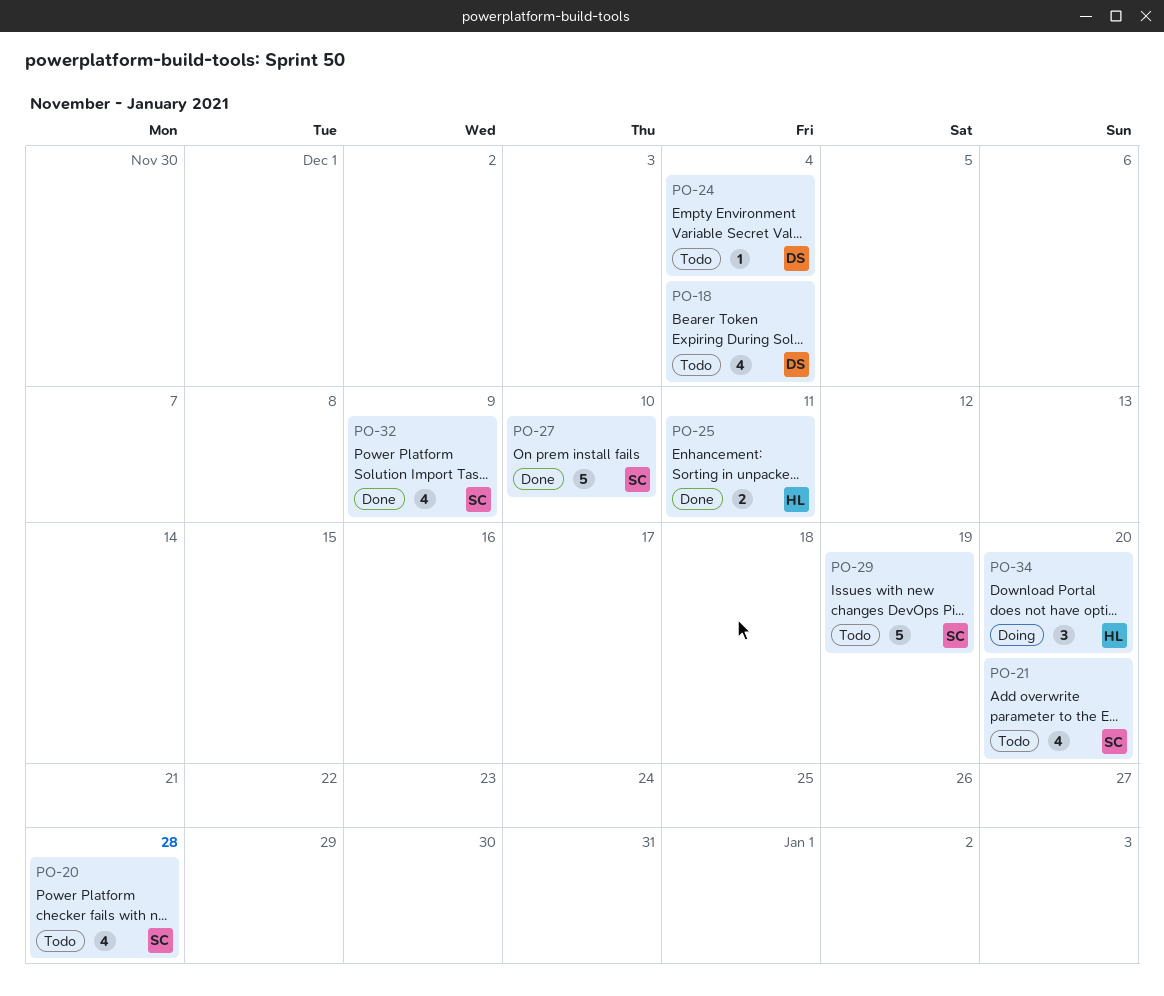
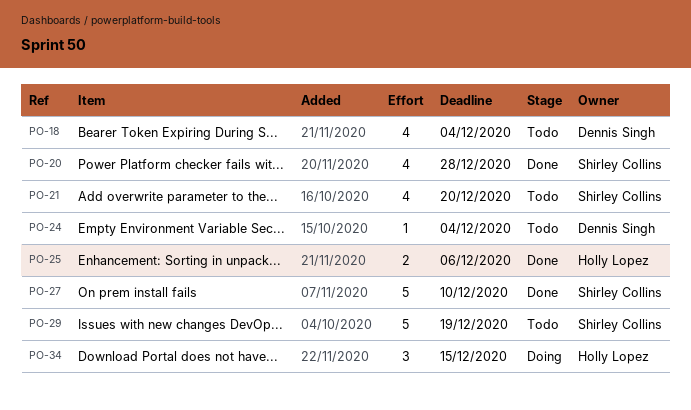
PO-20, status: Todo -> Done
PO-25, due: Dec 11 -> Dec 6
PO-32: present -> none
PO-34, due: Dec 20 -> Dec 15

